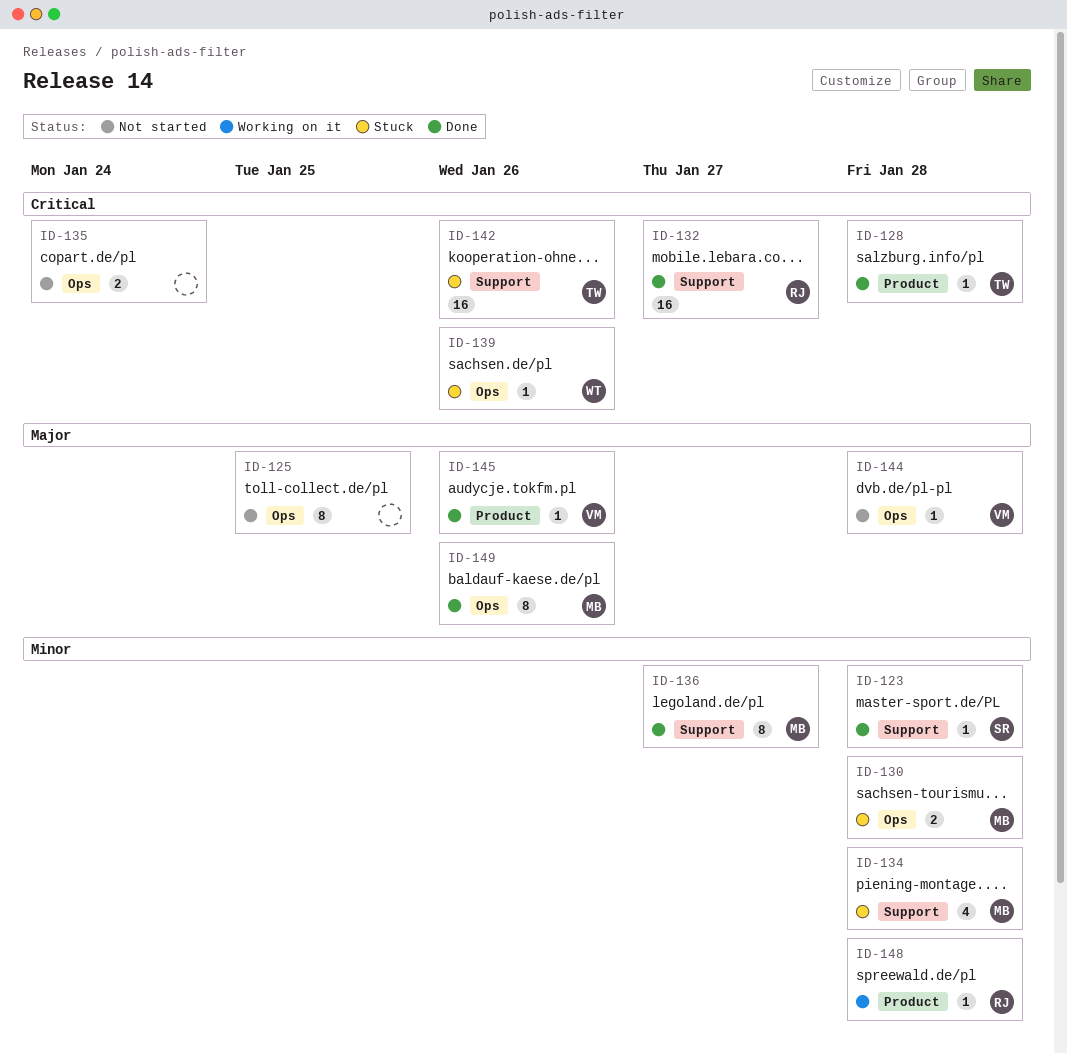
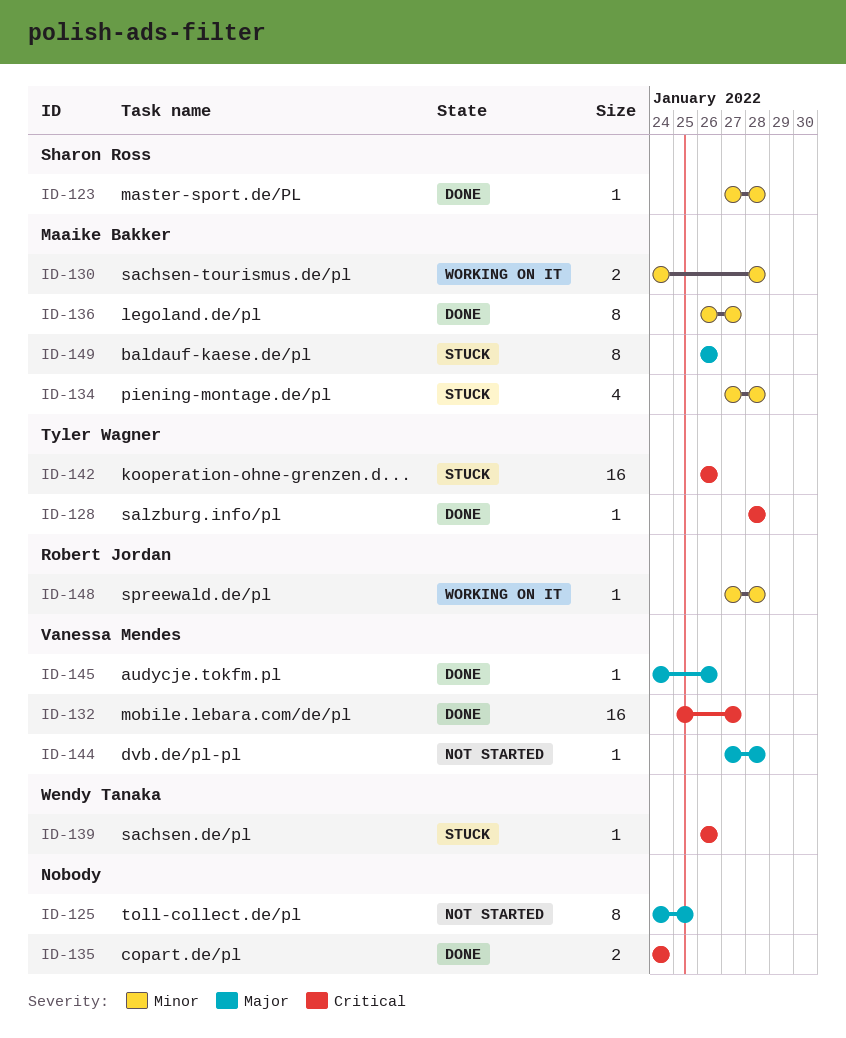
ID-130, status: Stuck -> Working on it
ID-132, owner: Robert Jordan -> Vanessa Mendes
ID-135, status: Not started -> Done
ID-149, status: Done -> Stuck

